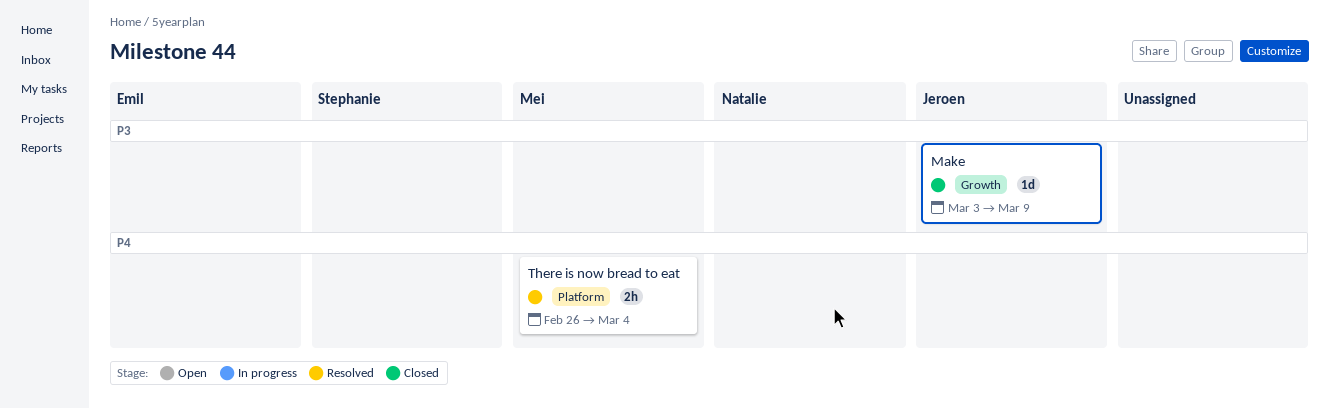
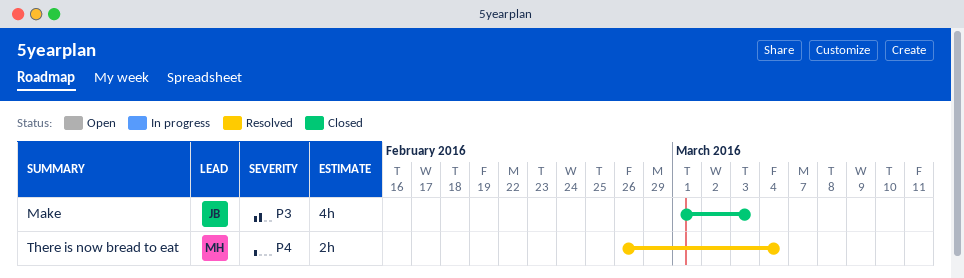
Make, estimate: 1d -> 4h
Make, start: Mar 3 -> Mar 1
Make, due: Mar 9 -> Mar 3

